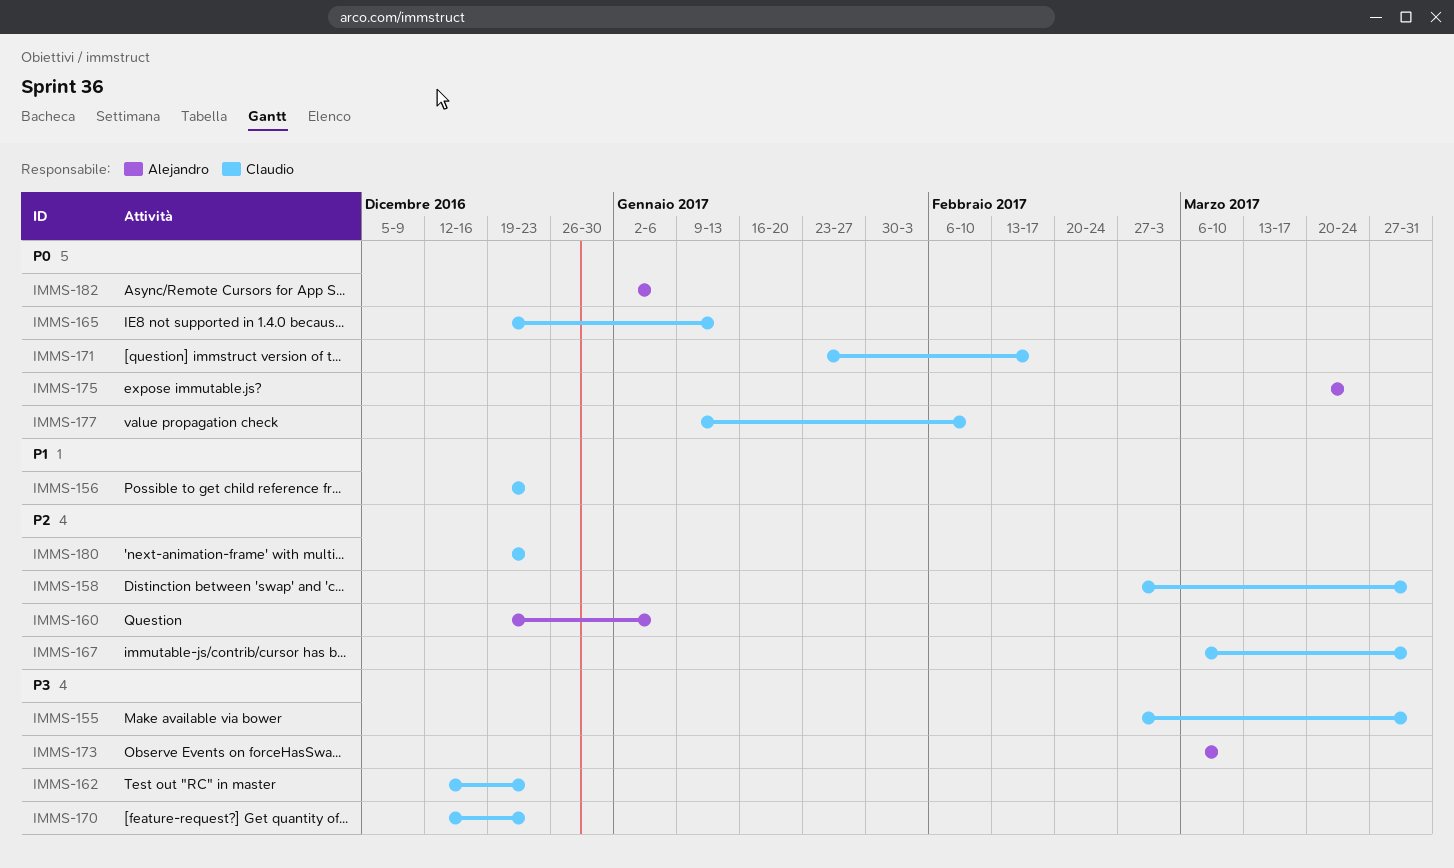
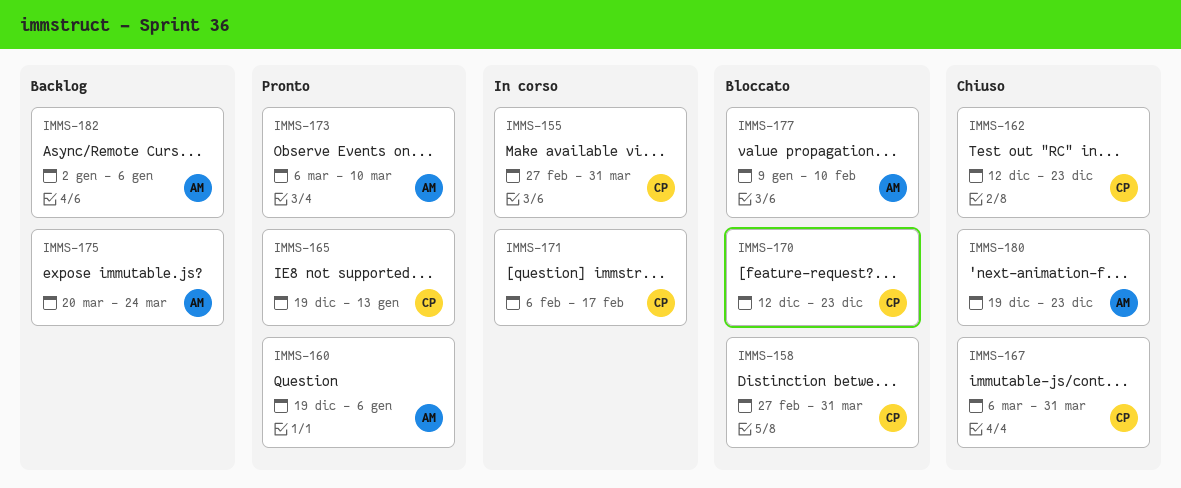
IMMS-156: present -> none
IMMS-171, start: Jan 23 -> Feb 6
IMMS-177, owner: Claudio -> Alejandro
IMMS-180, owner: Claudio -> Alejandro

